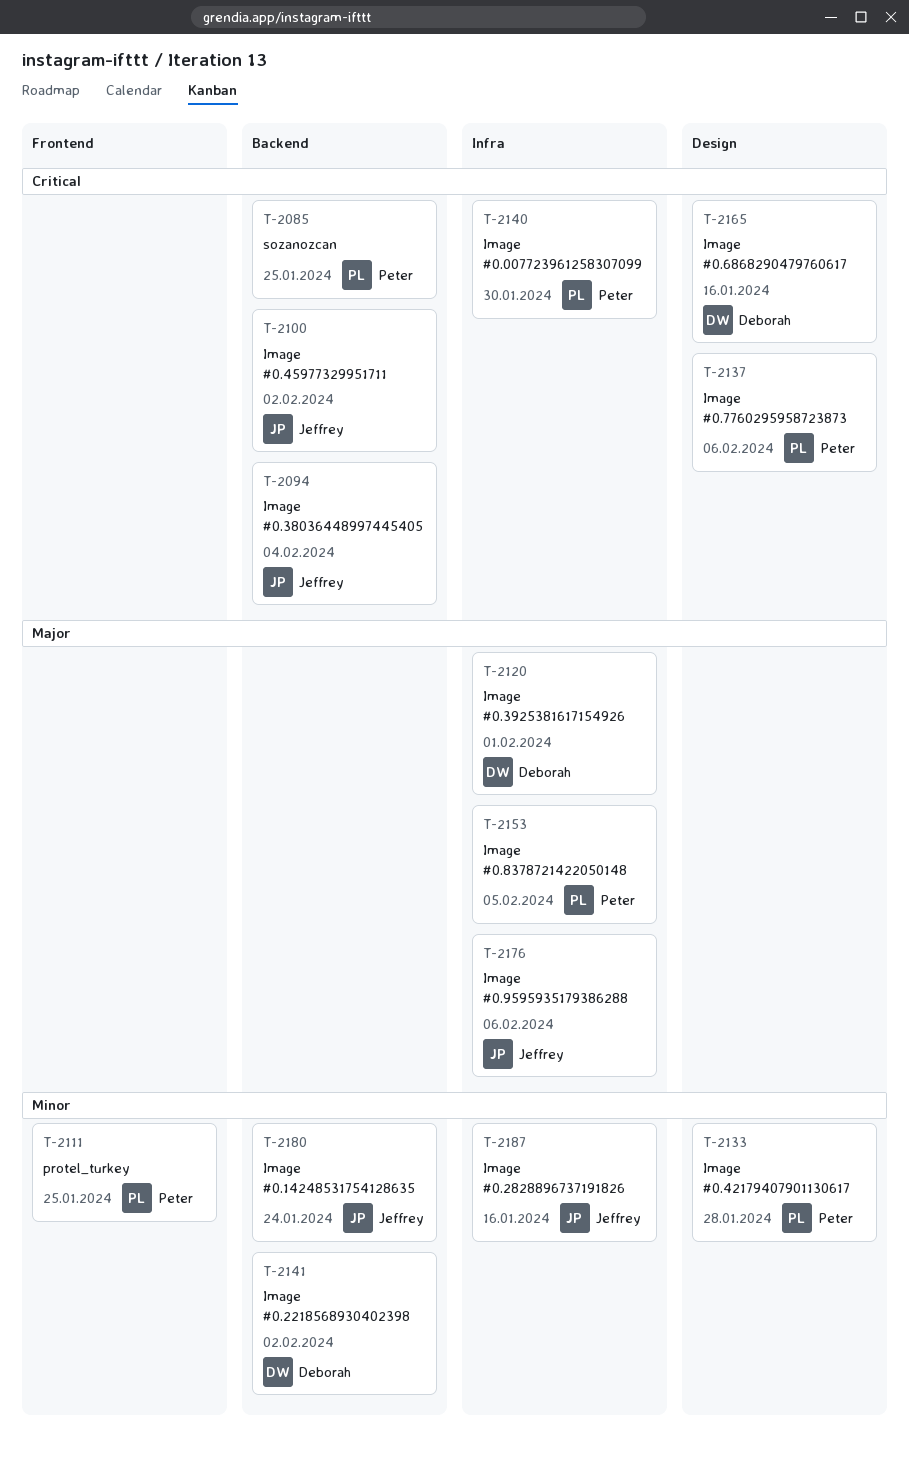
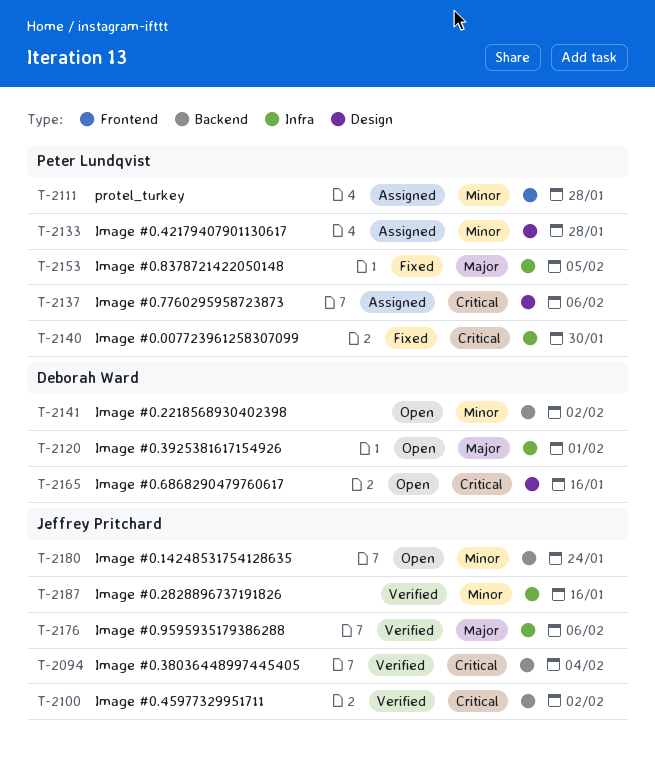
T-2085: present -> none
T-2111, due: Jan 25 -> Jan 28

